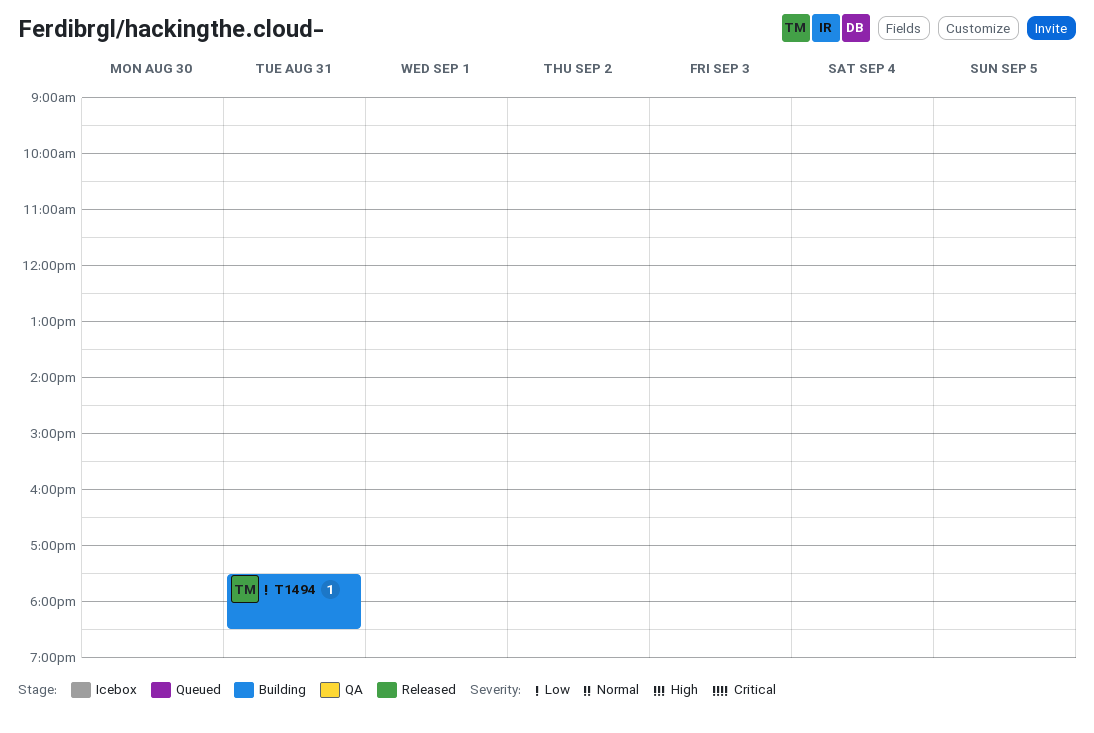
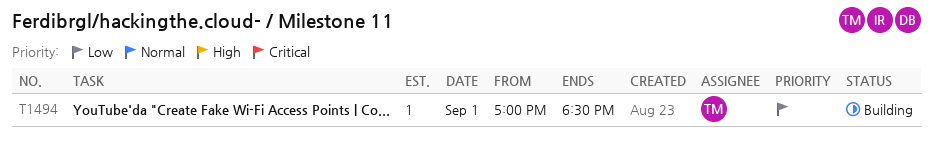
T1494, day: Aug 31 -> Sep 1
T1494, begins: 17:30 -> 17:00

